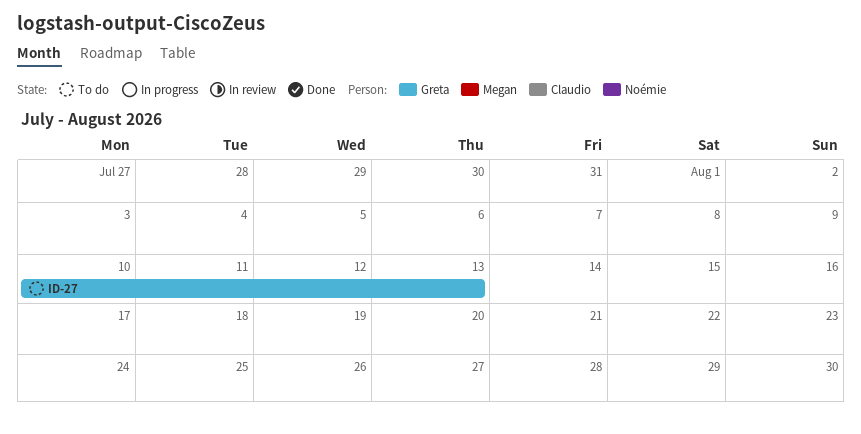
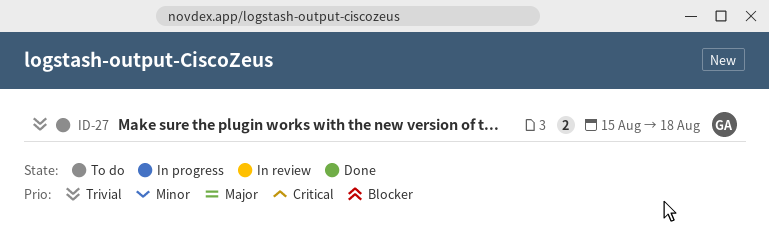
ID-27, start: Aug 10 -> Aug 15
ID-27, due: Aug 13 -> Aug 18

